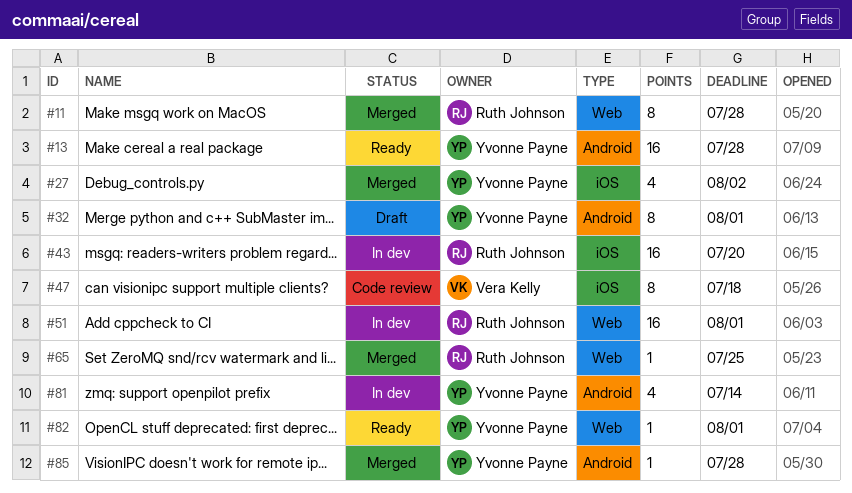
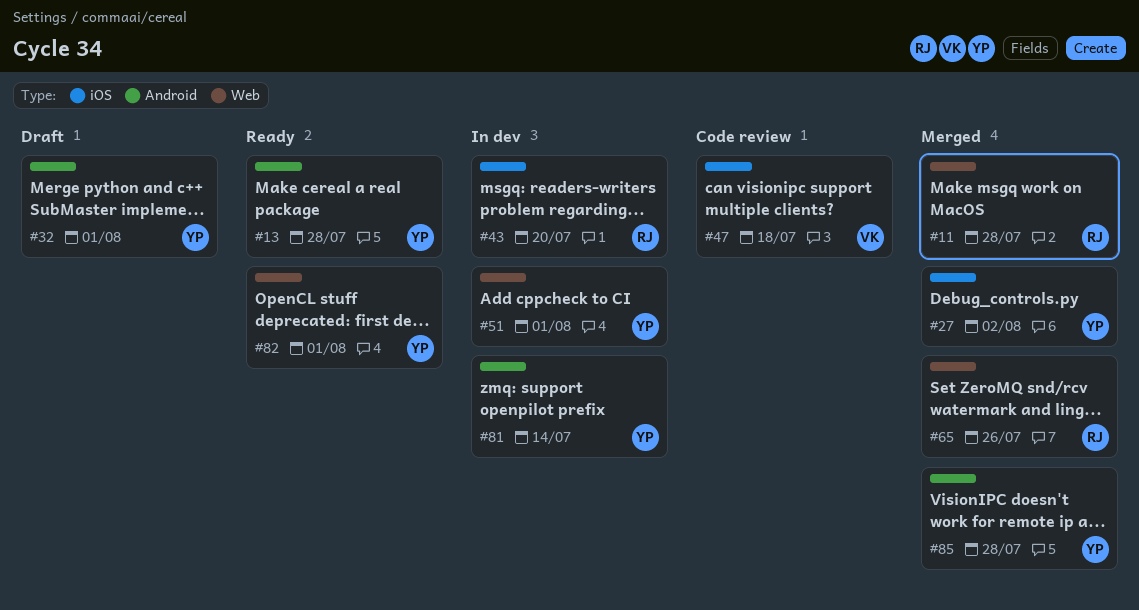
#51, owner: Ruth Johnson -> Yvonne Payne
#65, due: Jul 25 -> Jul 26

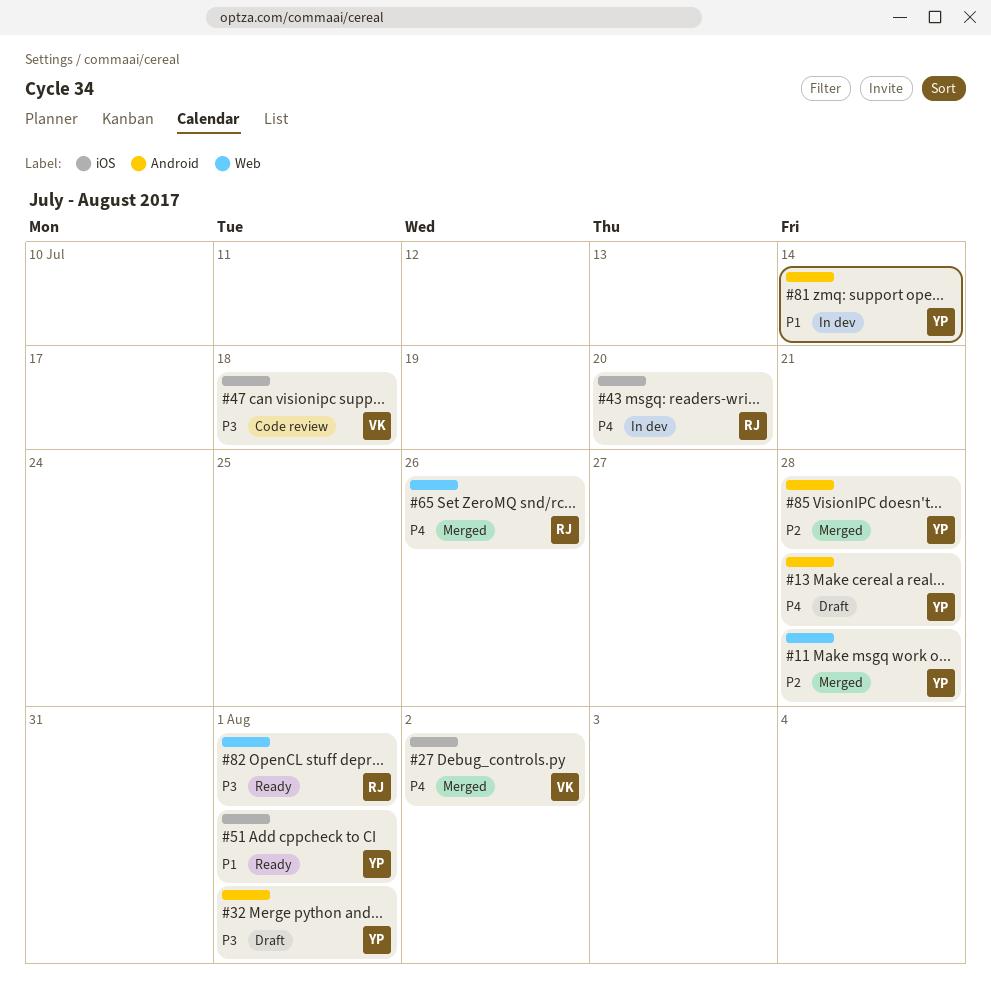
#11, owner: RJ -> YP
#13, status: Ready -> Draft
#27, owner: YP -> VK
#51, status: In dev -> Ready
#51, label: Web -> iOS
#82, owner: YP -> RJ

